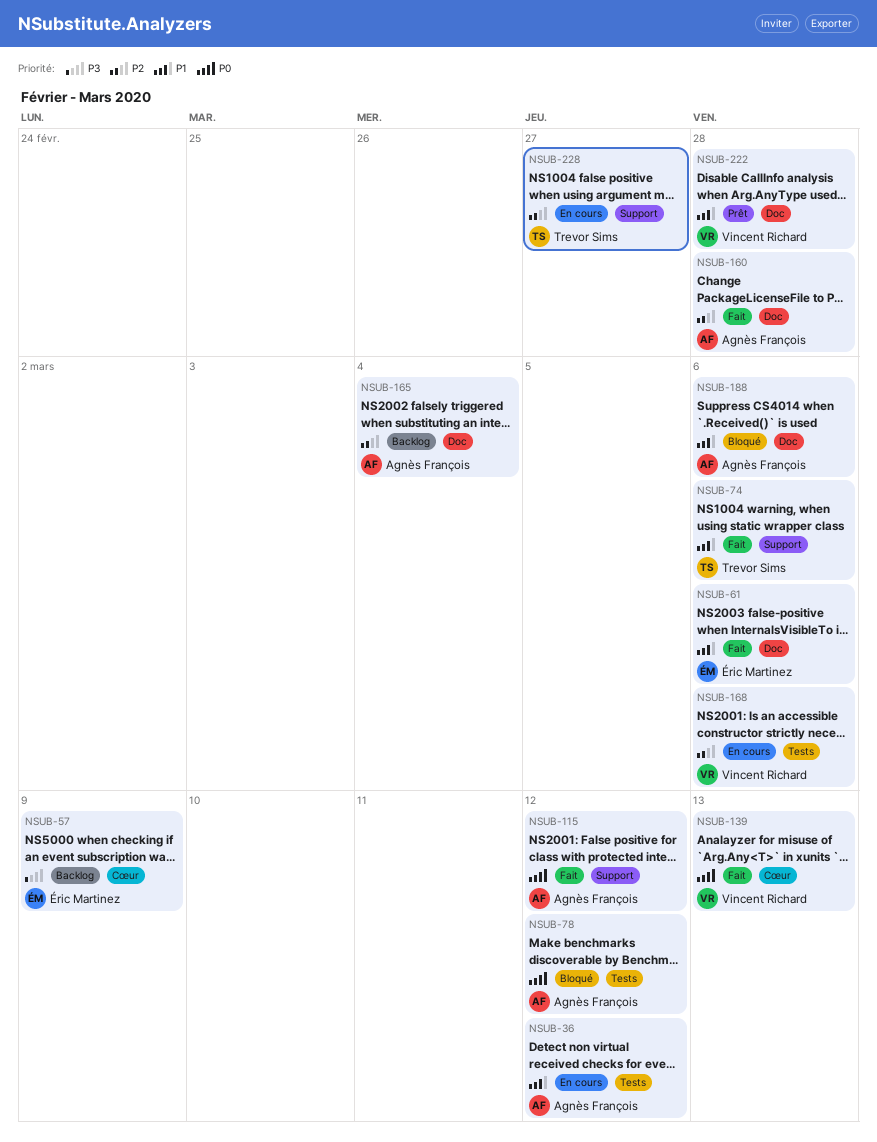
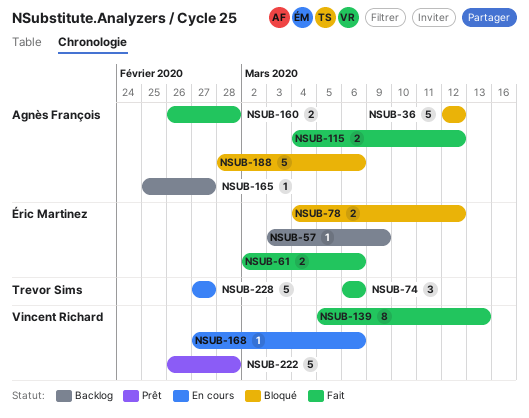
NSUB-36, status: En cours -> Bloqué
NSUB-78, owner: Agnès François -> Éric Martinez
NSUB-165, due: Mar 4 -> Feb 27

